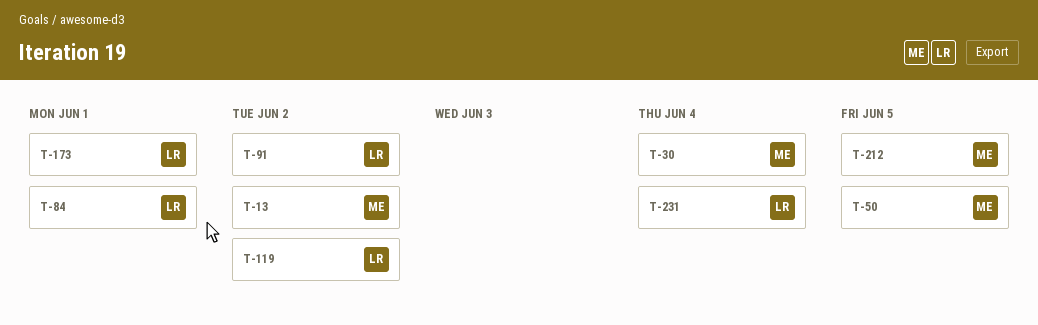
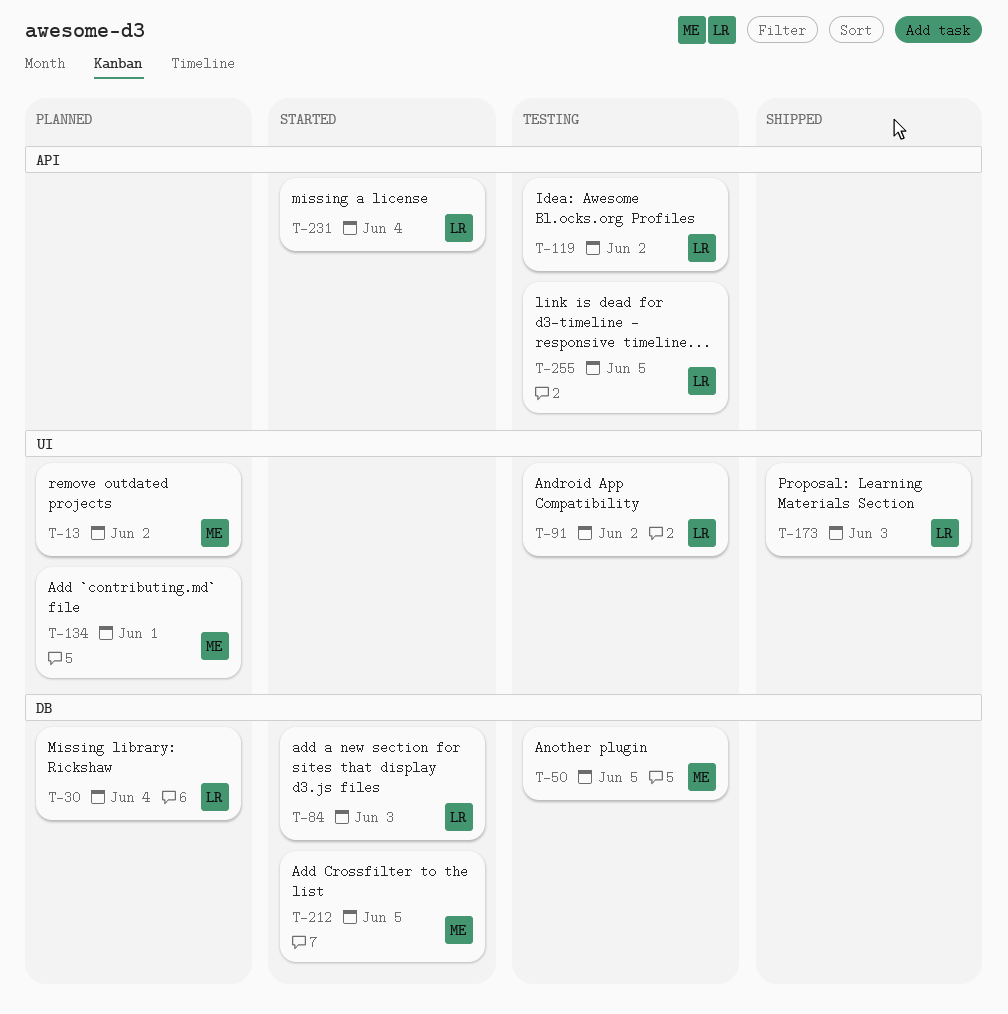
T-30, owner: ME -> LR
T-84, due: Jun 1 -> Jun 3
T-134: none -> present
T-173, due: Jun 1 -> Jun 3
T-255: none -> present

